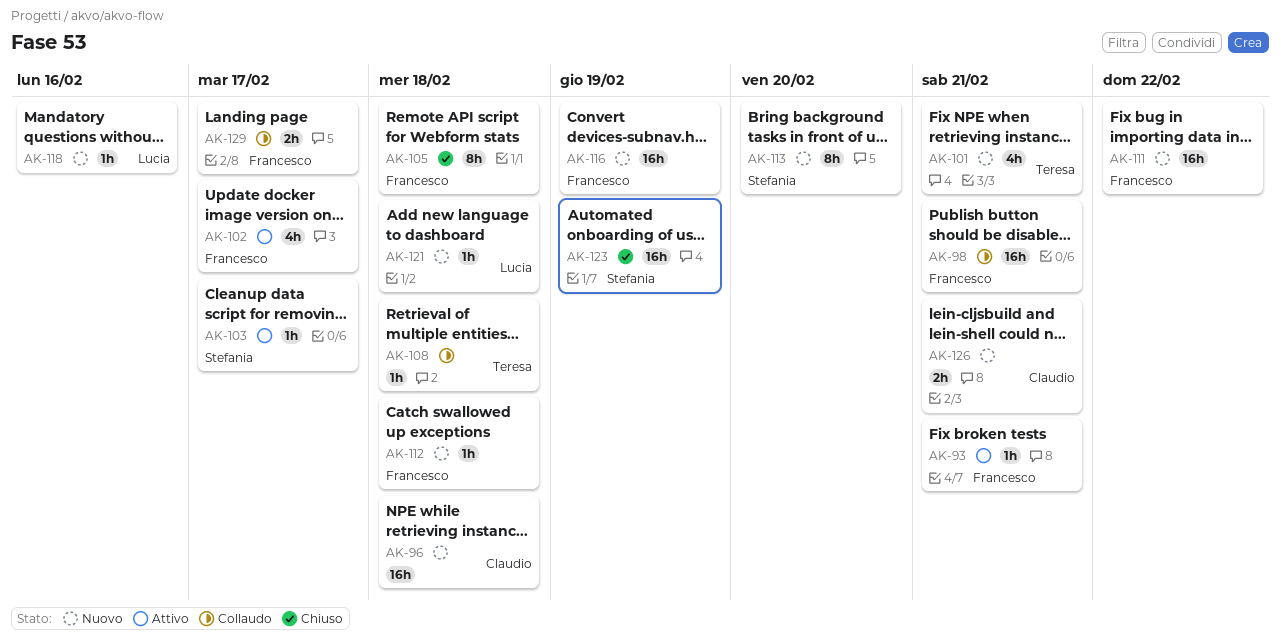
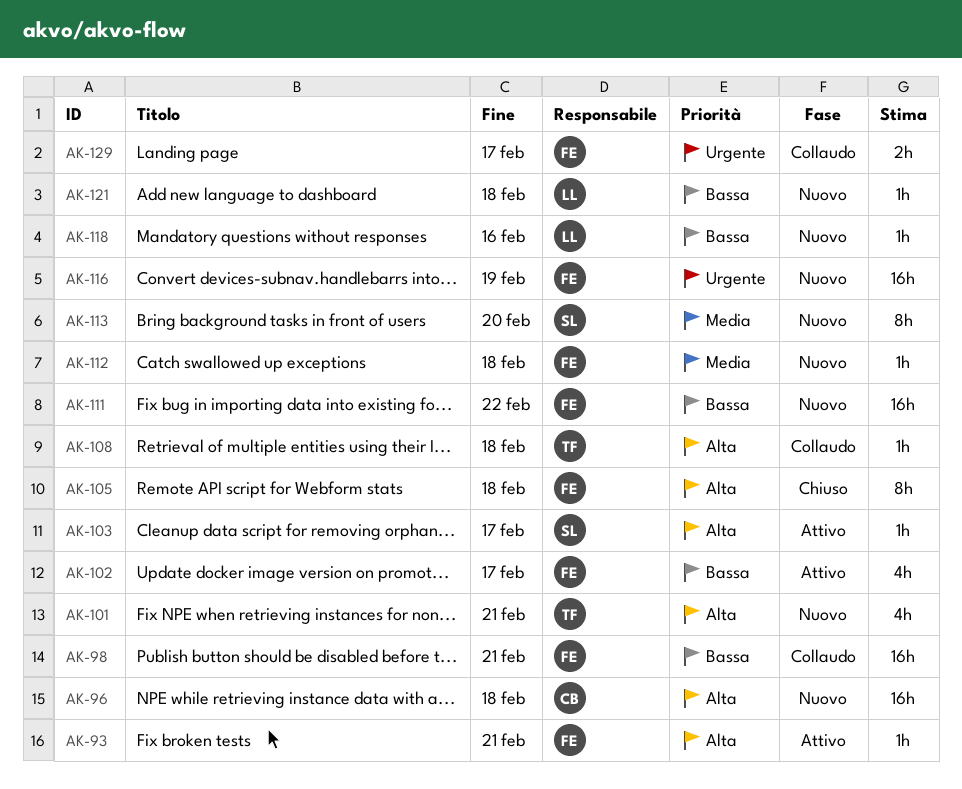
AK-123: present -> none
AK-126: present -> none

